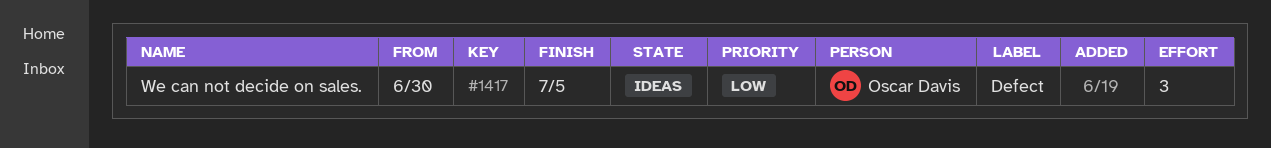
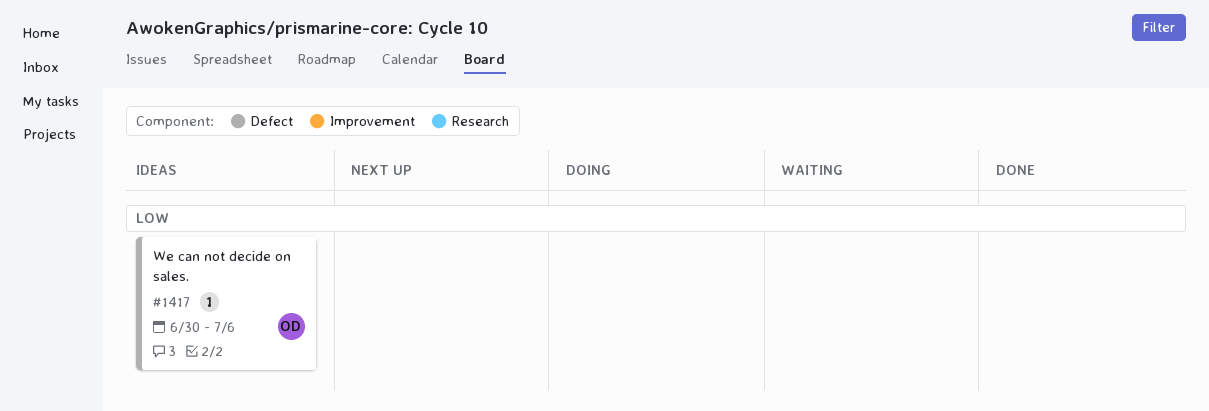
#1417, estimate: 3 -> 1
#1417, due: Jul 5 -> Jul 6

